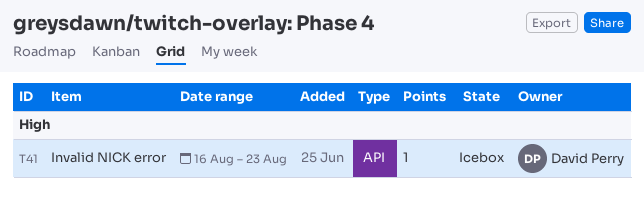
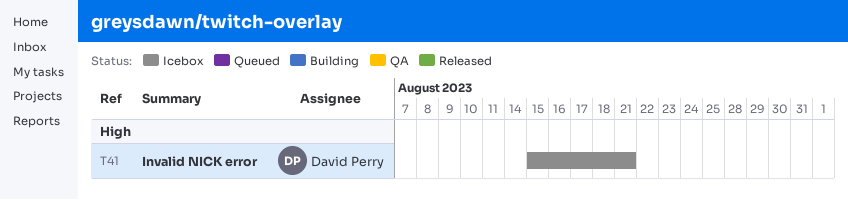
T41, start: Aug 16 -> Aug 15
T41, due: Aug 23 -> Aug 21

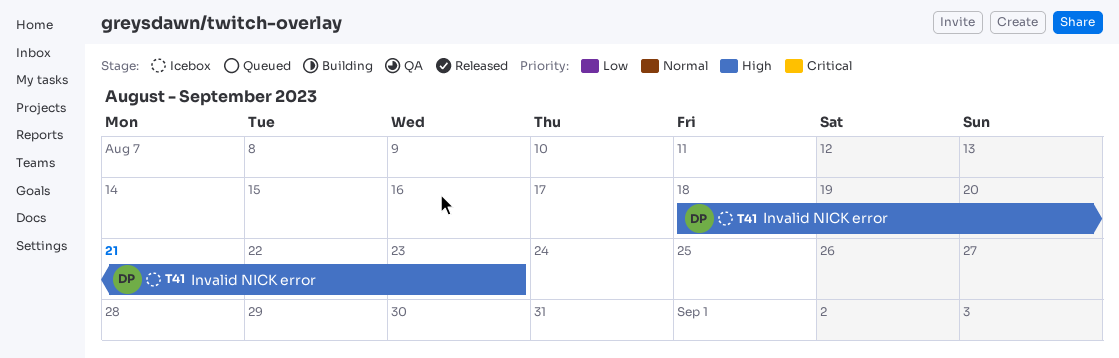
T41, start: Aug 15 -> Aug 18
T41, due: Aug 21 -> Aug 23

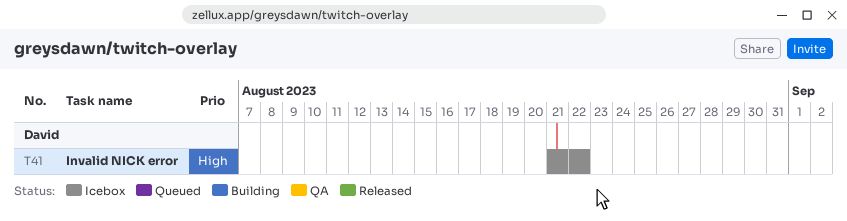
T41, start: Aug 18 -> Aug 21
T41, due: Aug 23 -> Aug 22

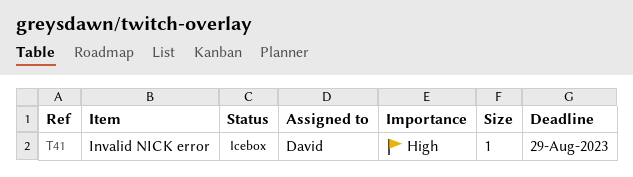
T41, due: Aug 22 -> Aug 29

